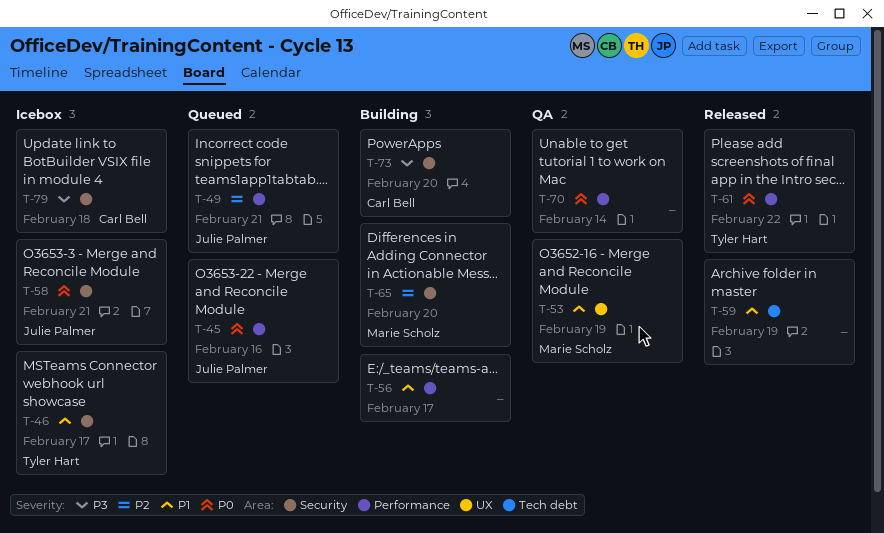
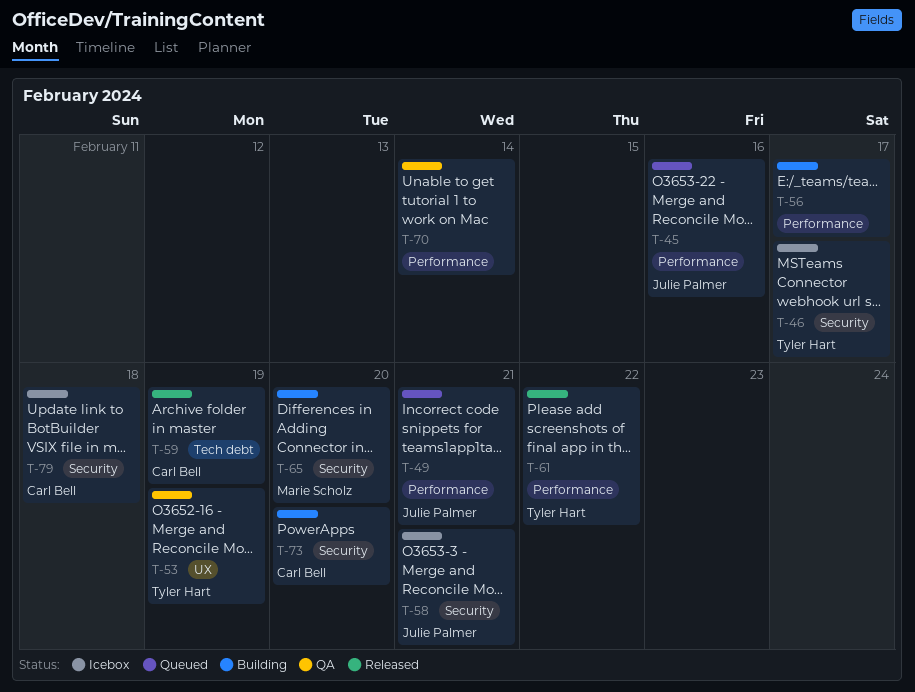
T-53, owner: Marie Scholz -> Tyler Hart
T-59, owner: none -> Carl Bell

